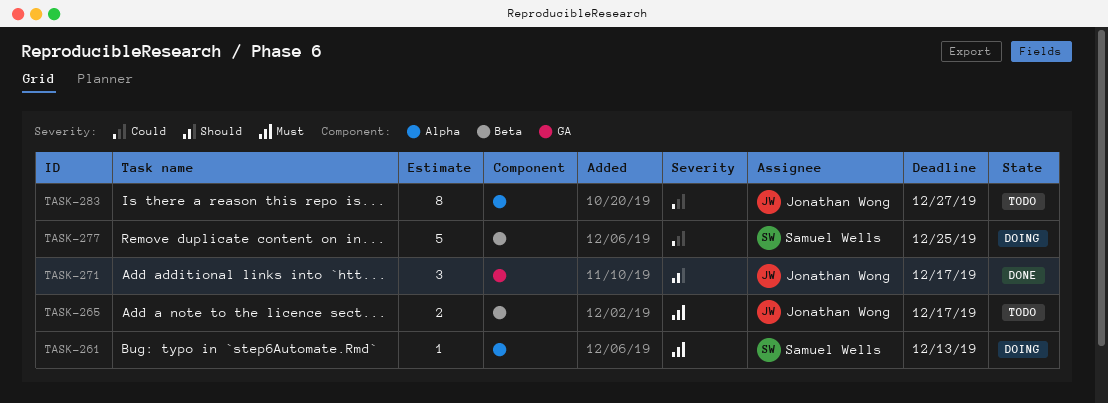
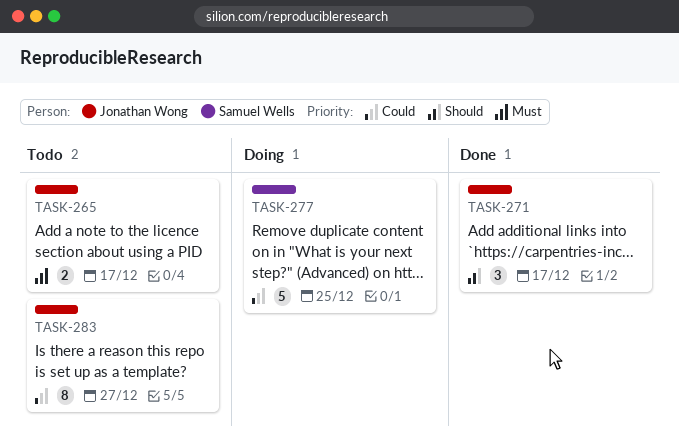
TASK-261: present -> none

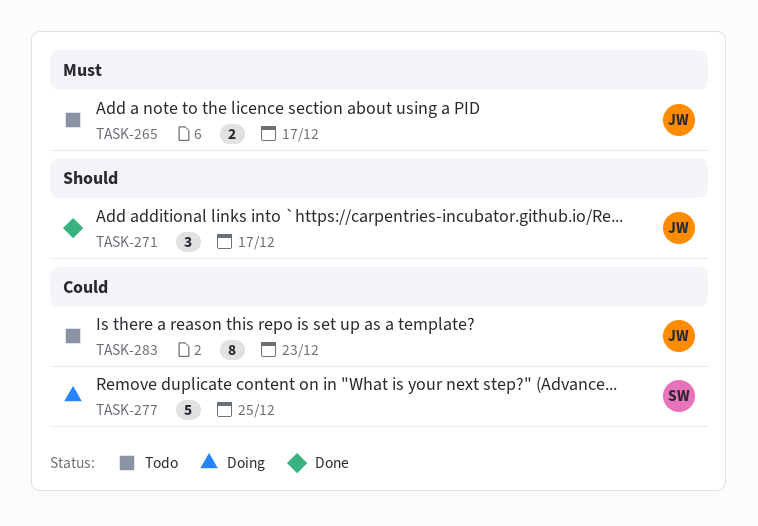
TASK-283, due: Dec 27 -> Dec 23

